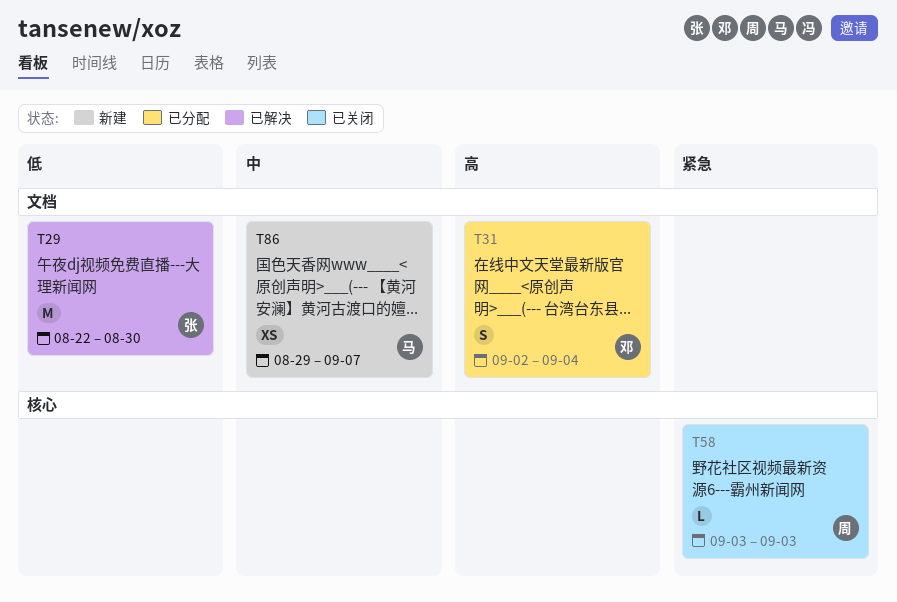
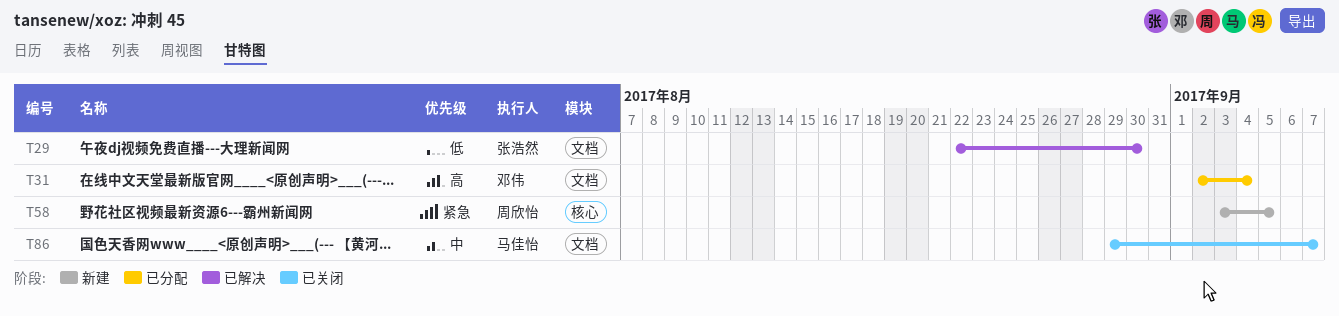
T58, status: 已关闭 -> 新建
T58, due: Sep 3 -> Sep 5
T86, status: 新建 -> 已关闭

